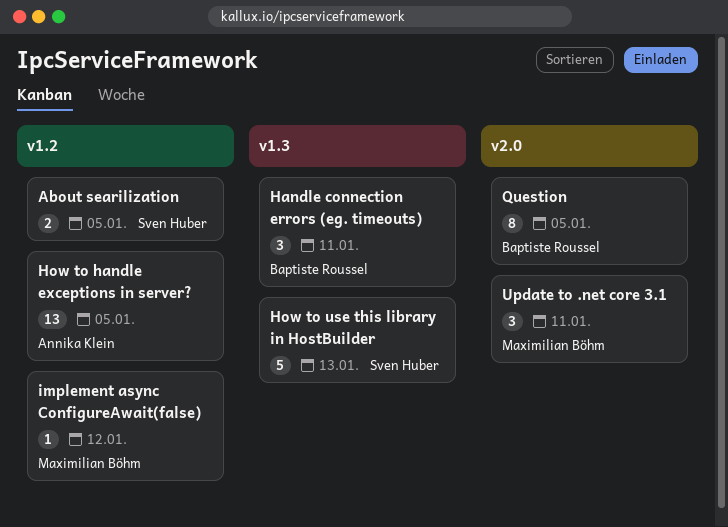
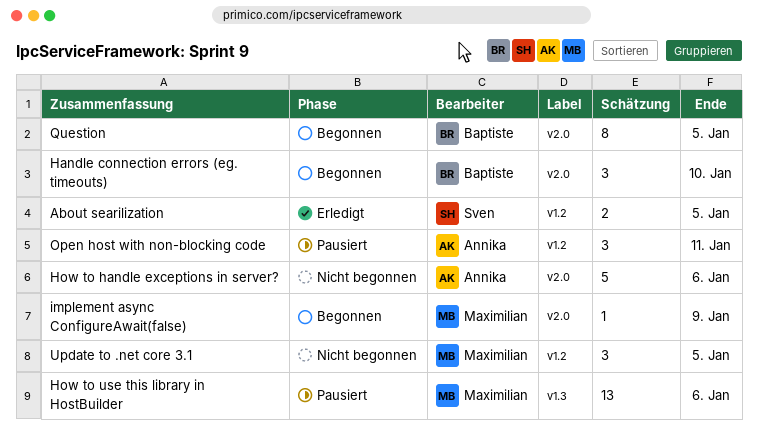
Handle connection errors (eg. timeouts), label: v1.3 -> v2.0
Handle connection errors (eg. timeouts), due: Jan 11 -> Jan 10
How to handle exceptions in server?, label: v1.2 -> v2.0
How to handle exceptions in server?, estimate: 13 -> 5
How to handle exceptions in server?, due: Jan 5 -> Jan 6
How to use this library in HostBuilder, owner: Sven Huber -> Maximilian Böhm
How to use this library in HostBuilder, estimate: 5 -> 13
How to use this library in HostBuilder, due: Jan 13 -> Jan 6
implement async ConfigureAwait(false), label: v1.2 -> v2.0
implement async ConfigureAwait(false), due: Jan 12 -> Jan 9
Open host with non-blocking code: none -> present
Update to .net core 3.1, label: v2.0 -> v1.2
Update to .net core 3.1, due: Jan 11 -> Jan 5

